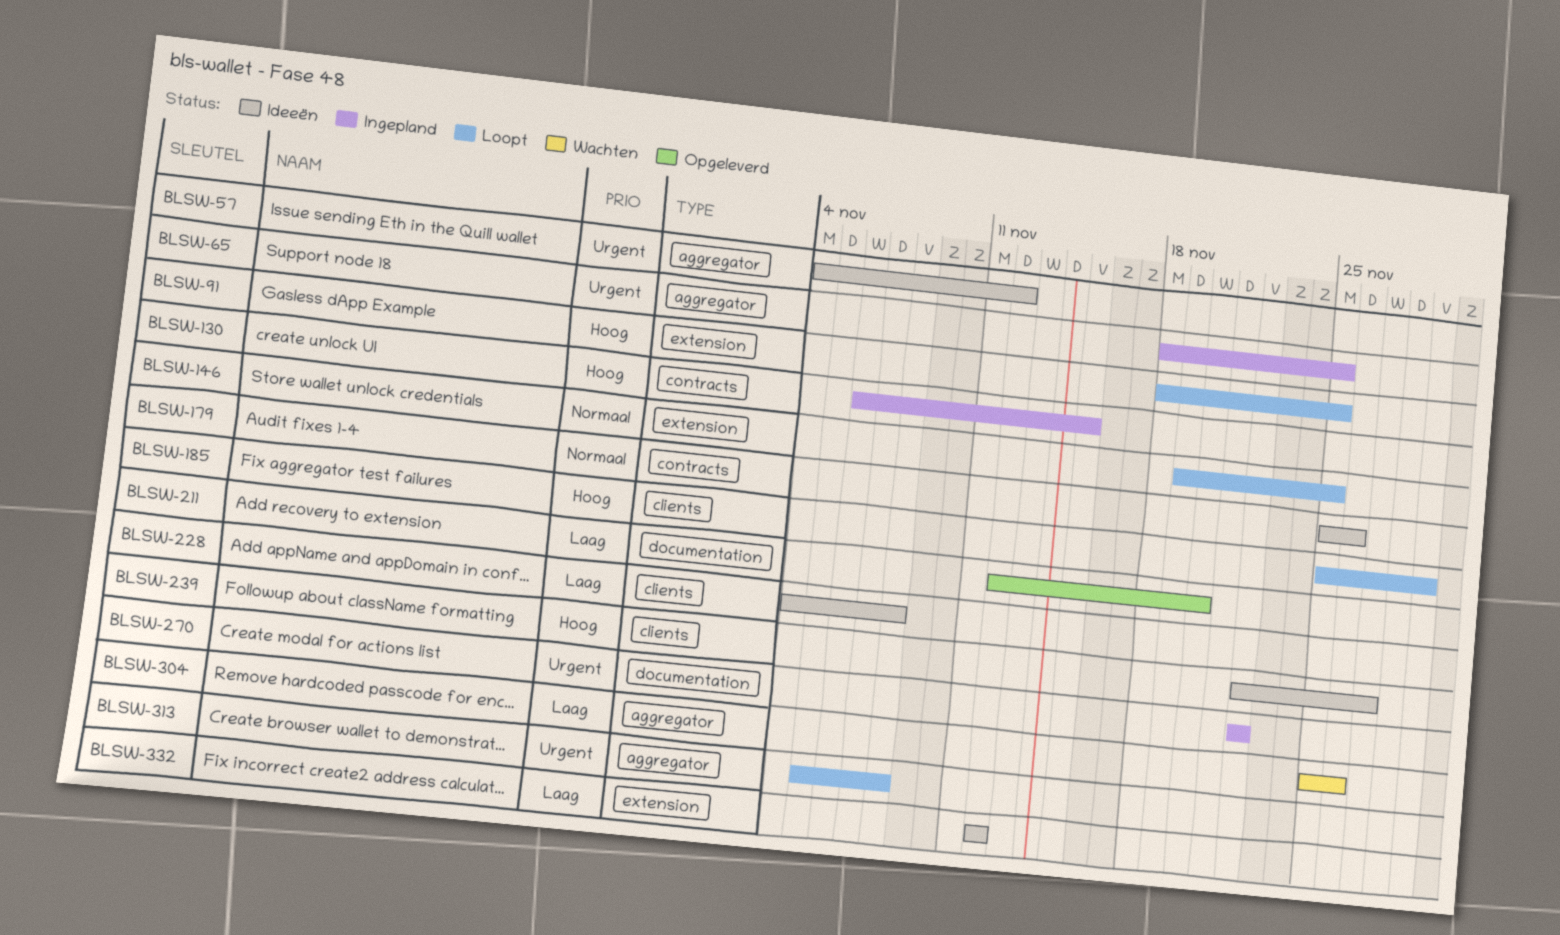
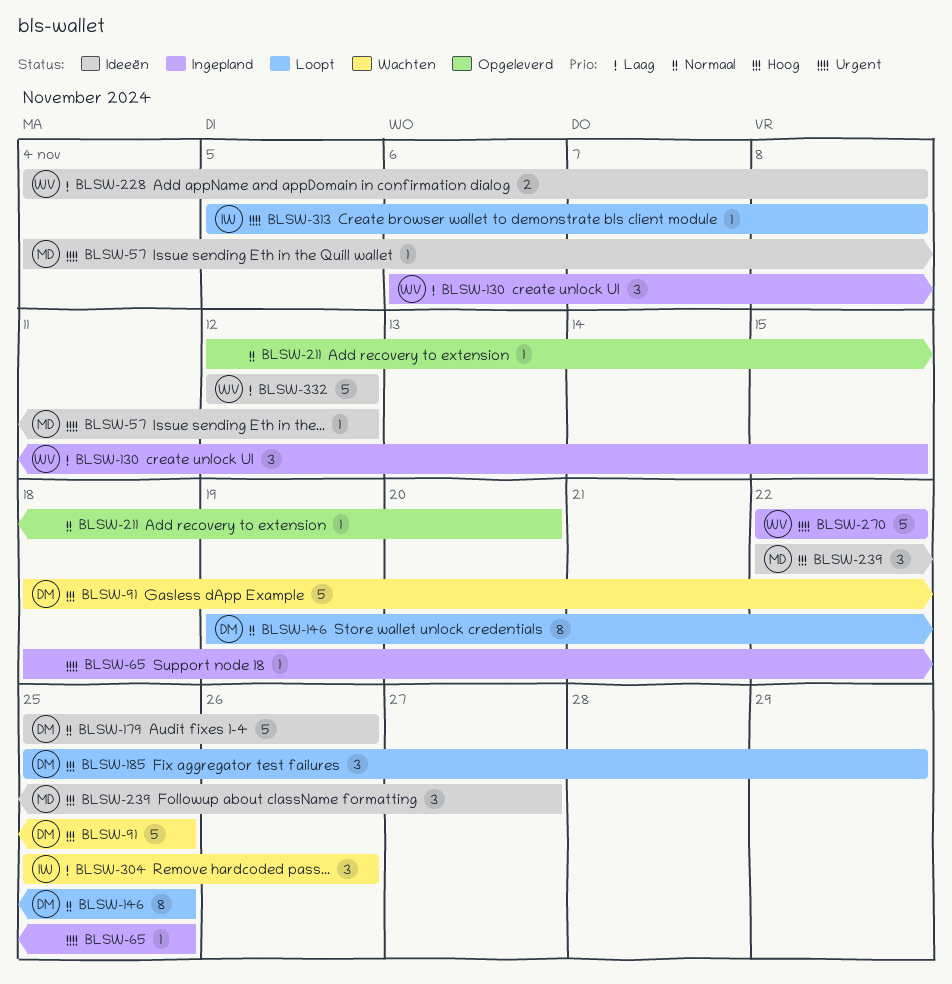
BLSW-91, status: Loopt -> Wachten
BLSW-130, priority: Hoog -> Laag
BLSW-211, priority: Laag -> Normaal

